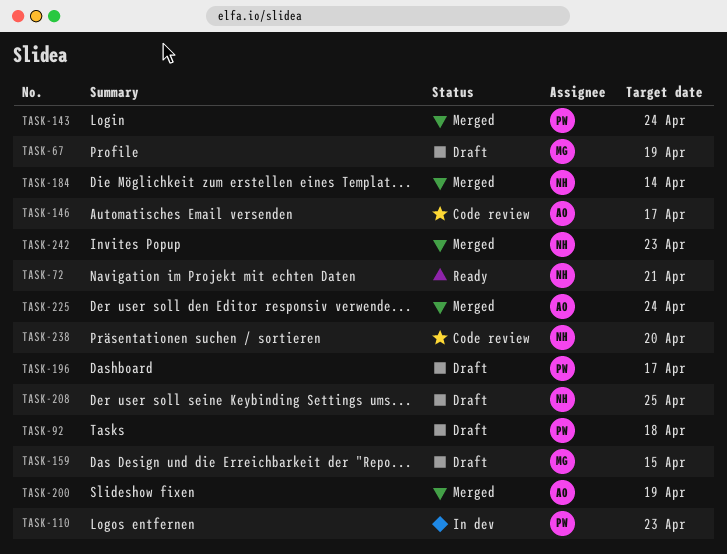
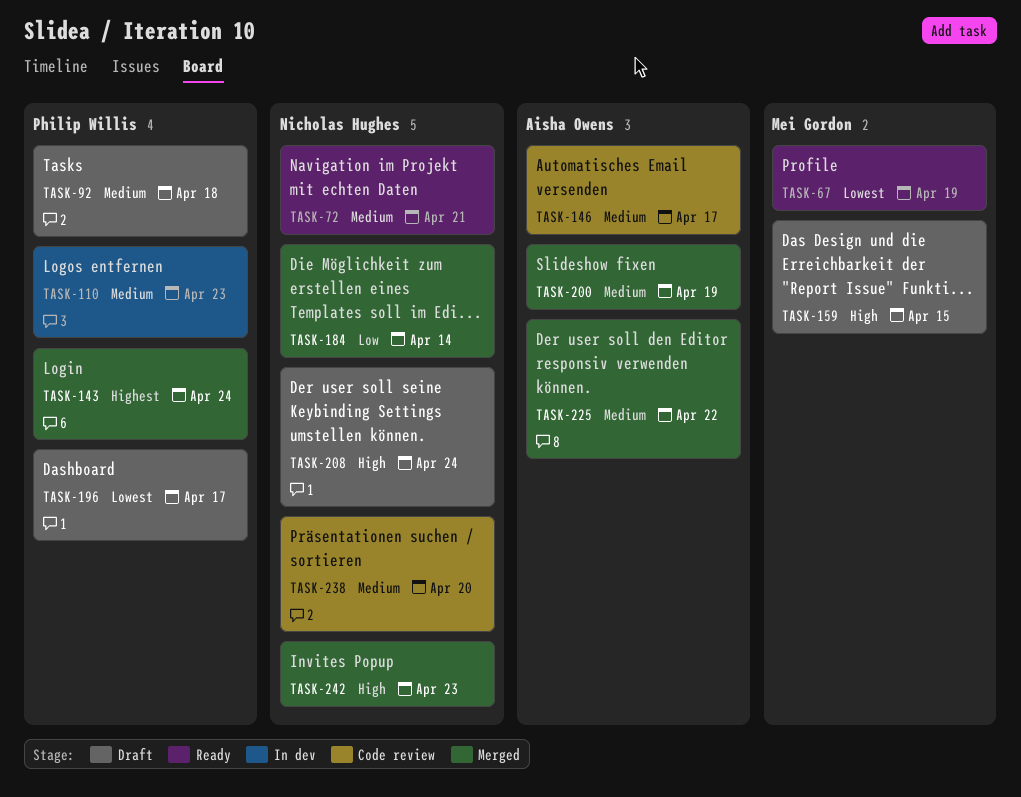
TASK-67, status: Draft -> Ready
TASK-208, due: Apr 25 -> Apr 24
TASK-225, due: Apr 24 -> Apr 22

